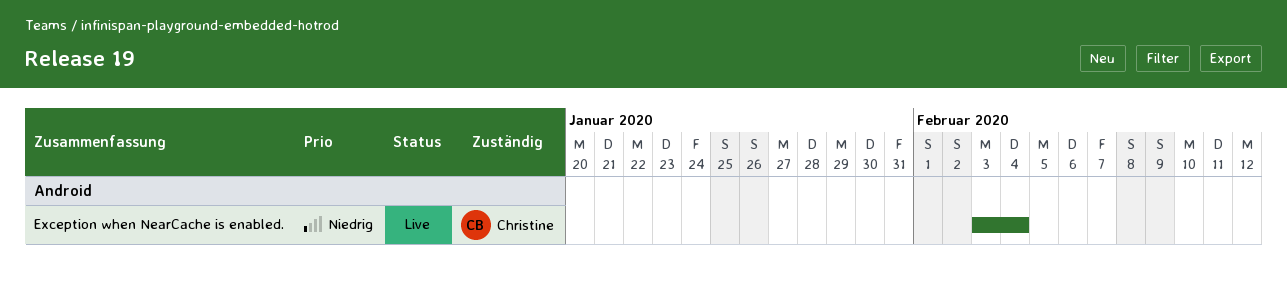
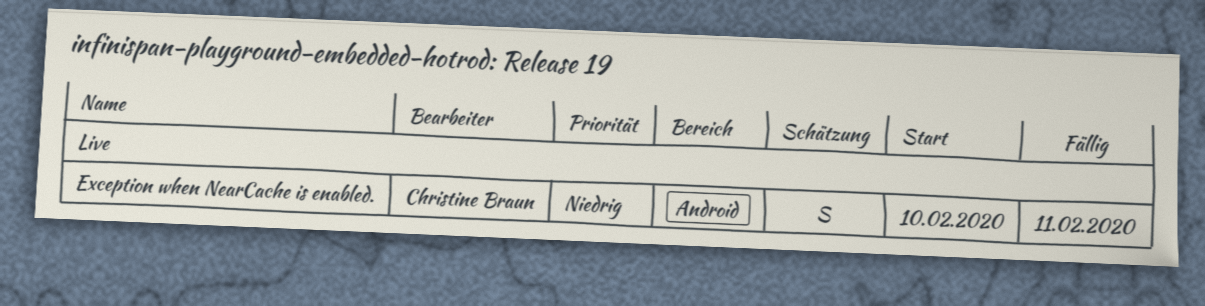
Exception when NearCache is enabled., start: Feb 3 -> Feb 10
Exception when NearCache is enabled., due: Feb 4 -> Feb 11

